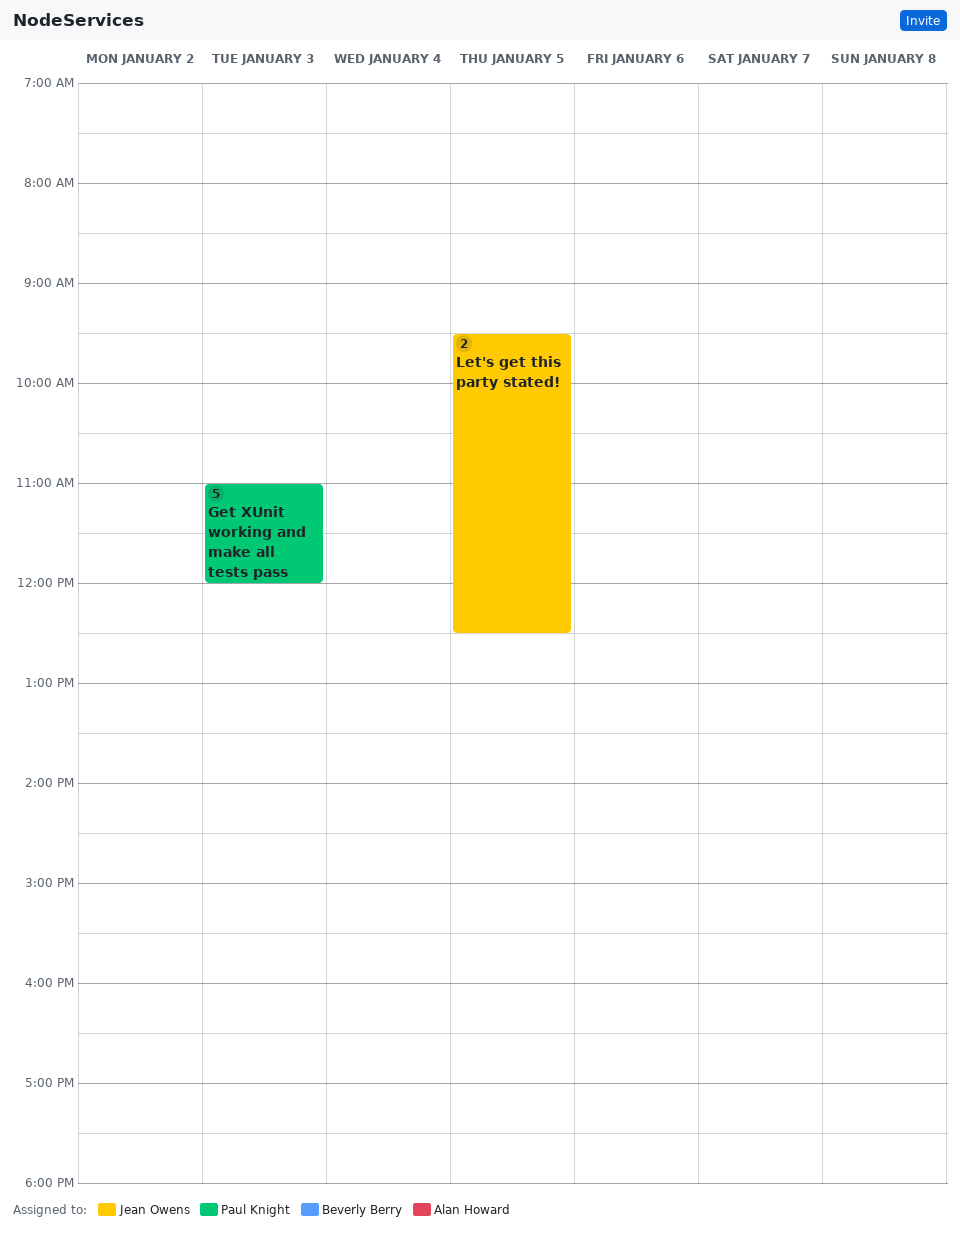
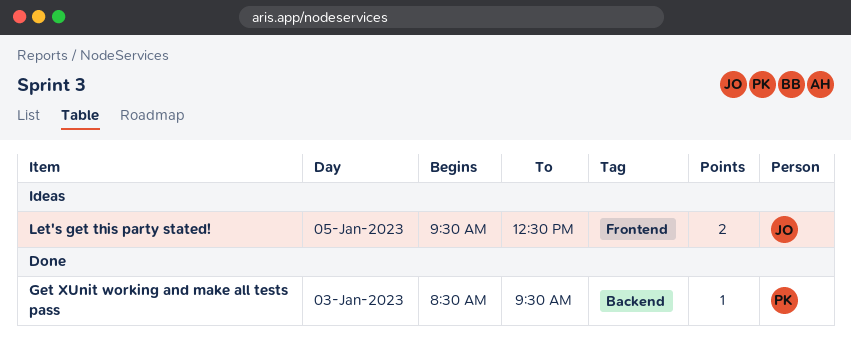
Get XUnit working and make all tests pass, estimate: 5 -> 1
Get XUnit working and make all tests pass, begins: 11:00 -> 08:30
Get XUnit working and make all tests pass, ends: 12:00 -> 09:30

